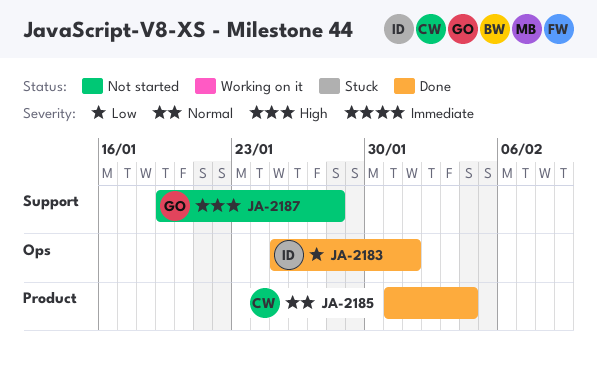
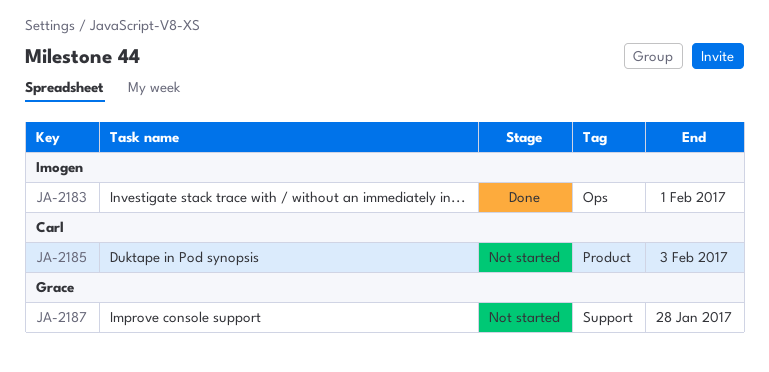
JA-2185, status: Done -> Not started
JA-2185, due: Feb 4 -> Feb 3

